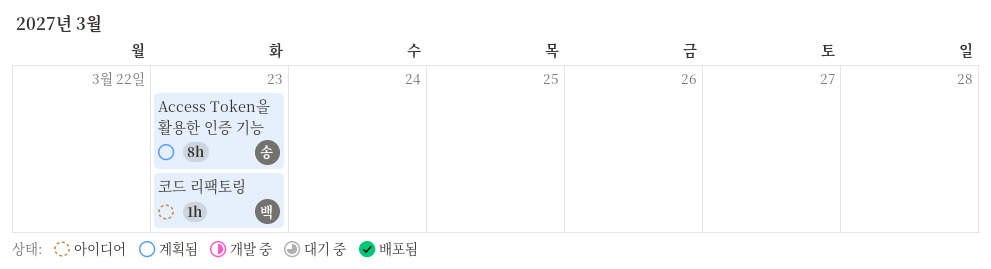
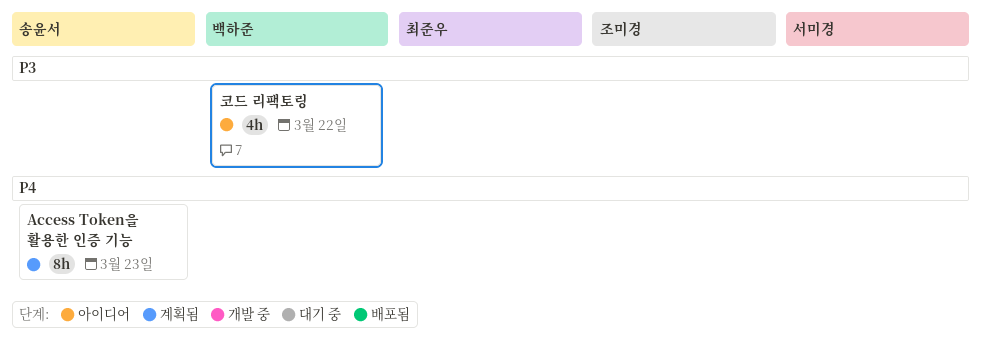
코드 리팩토링, estimate: 1h -> 4h
코드 리팩토링, due: Mar 23 -> Mar 22

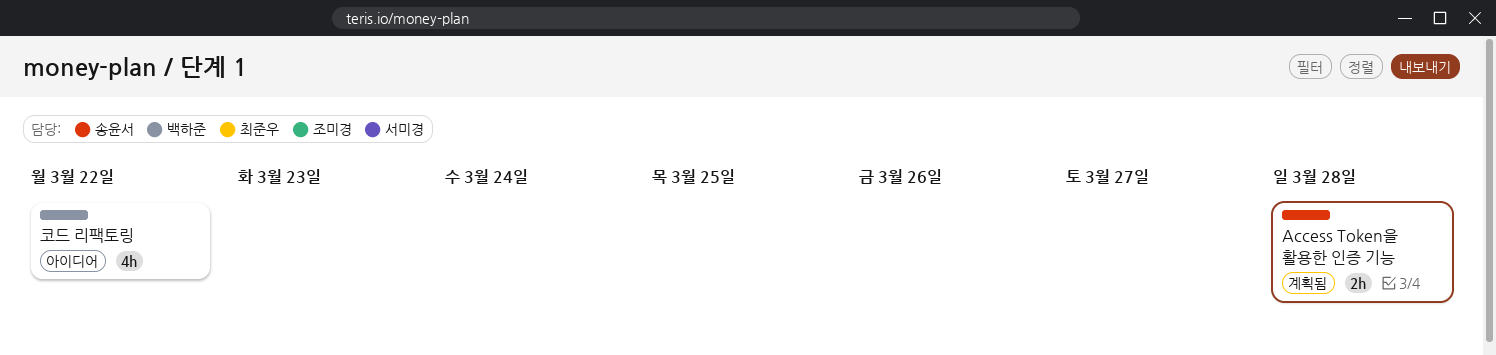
Access Token을 활용한 인증 기능, estimate: 8h -> 2h
Access Token을 활용한 인증 기능, due: Mar 23 -> Mar 28

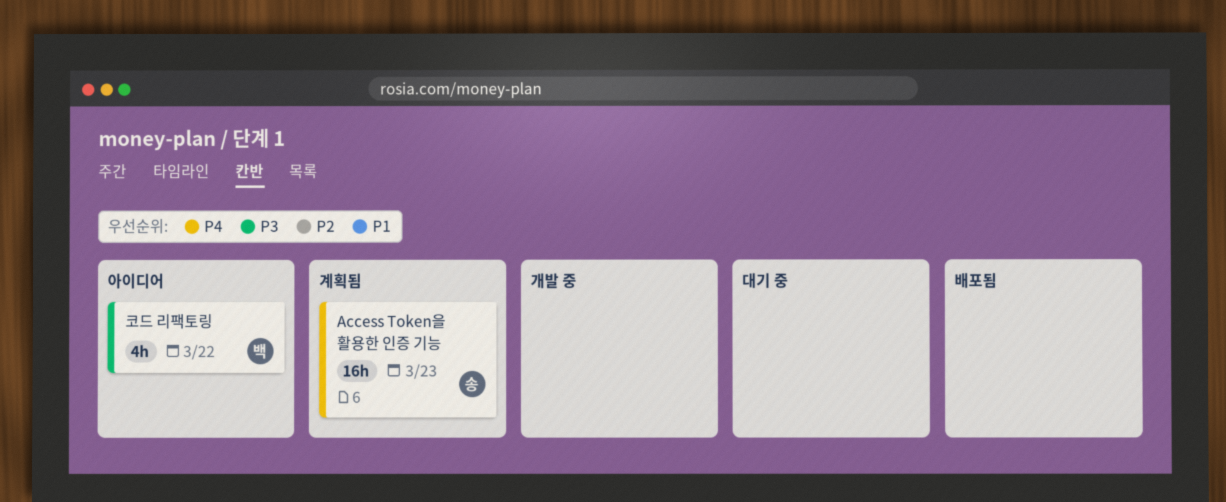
Access Token을 활용한 인증 기능, estimate: 2h -> 16h
Access Token을 활용한 인증 기능, due: Mar 28 -> Mar 23

